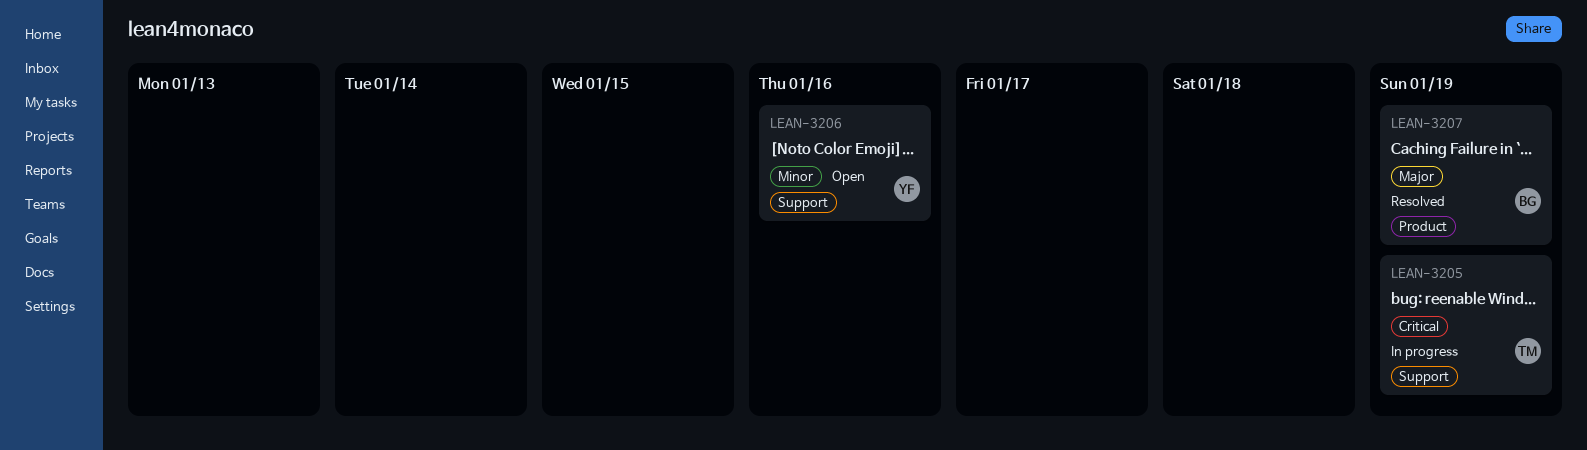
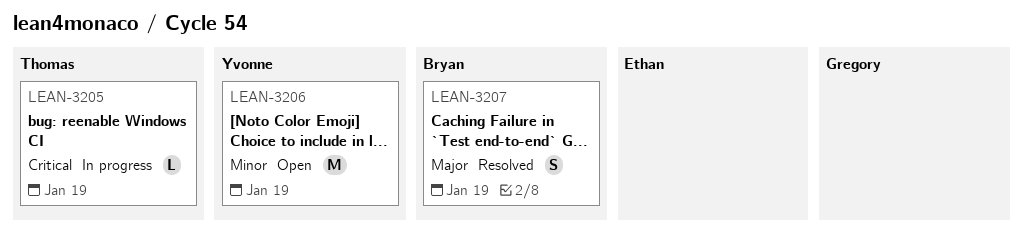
LEAN-3206, due: Jan 16 -> Jan 19

